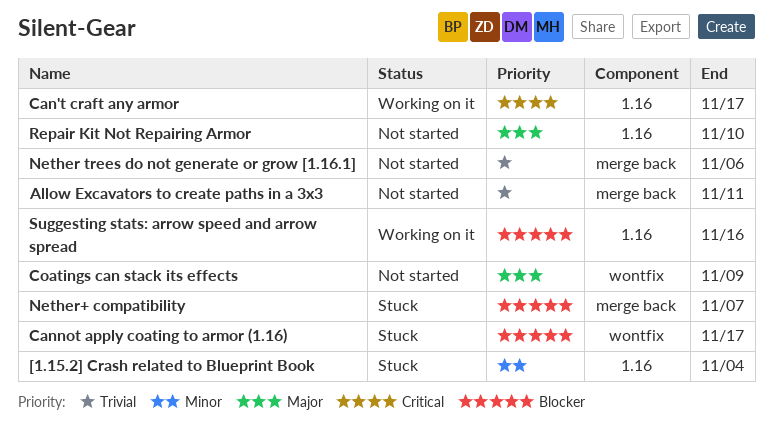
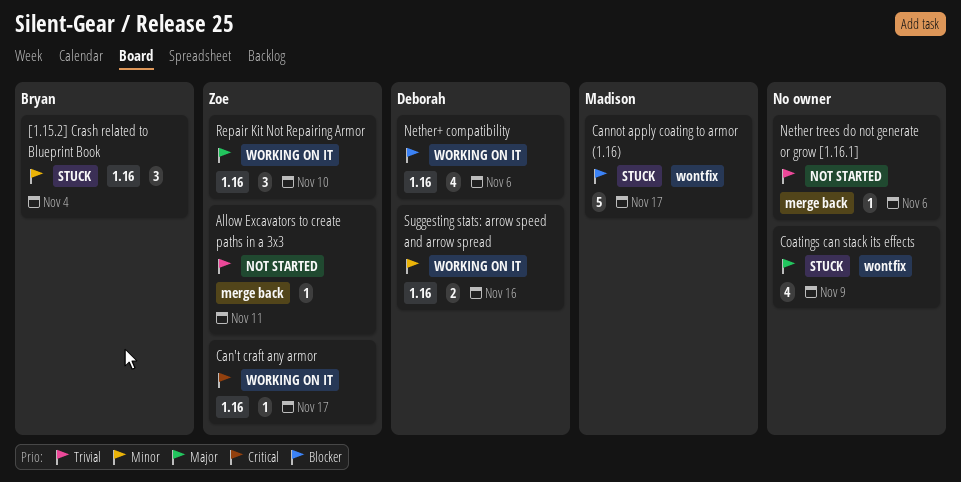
Coatings can stack its effects, status: Not started -> Stuck
Nether+ compatibility, status: Stuck -> Working on it
Nether+ compatibility, label: merge back -> 1.16
Nether+ compatibility, due: Nov 7 -> Nov 6
Repair Kit Not Repairing Armor, status: Not started -> Working on it
Suggesting stats: arrow speed and arrow spread, priority: Blocker -> Minor

